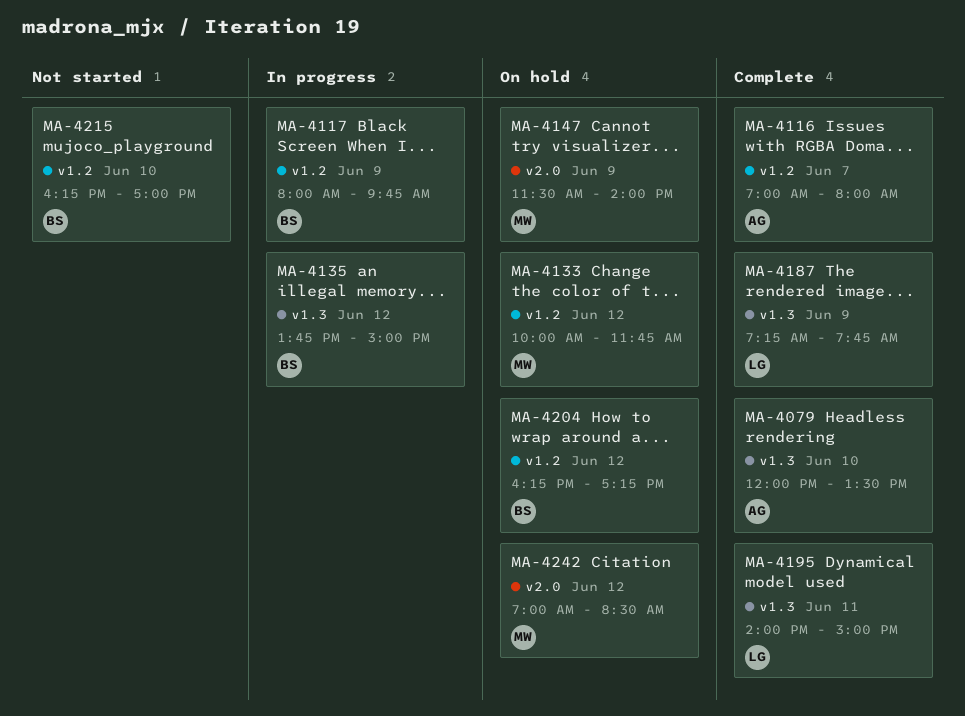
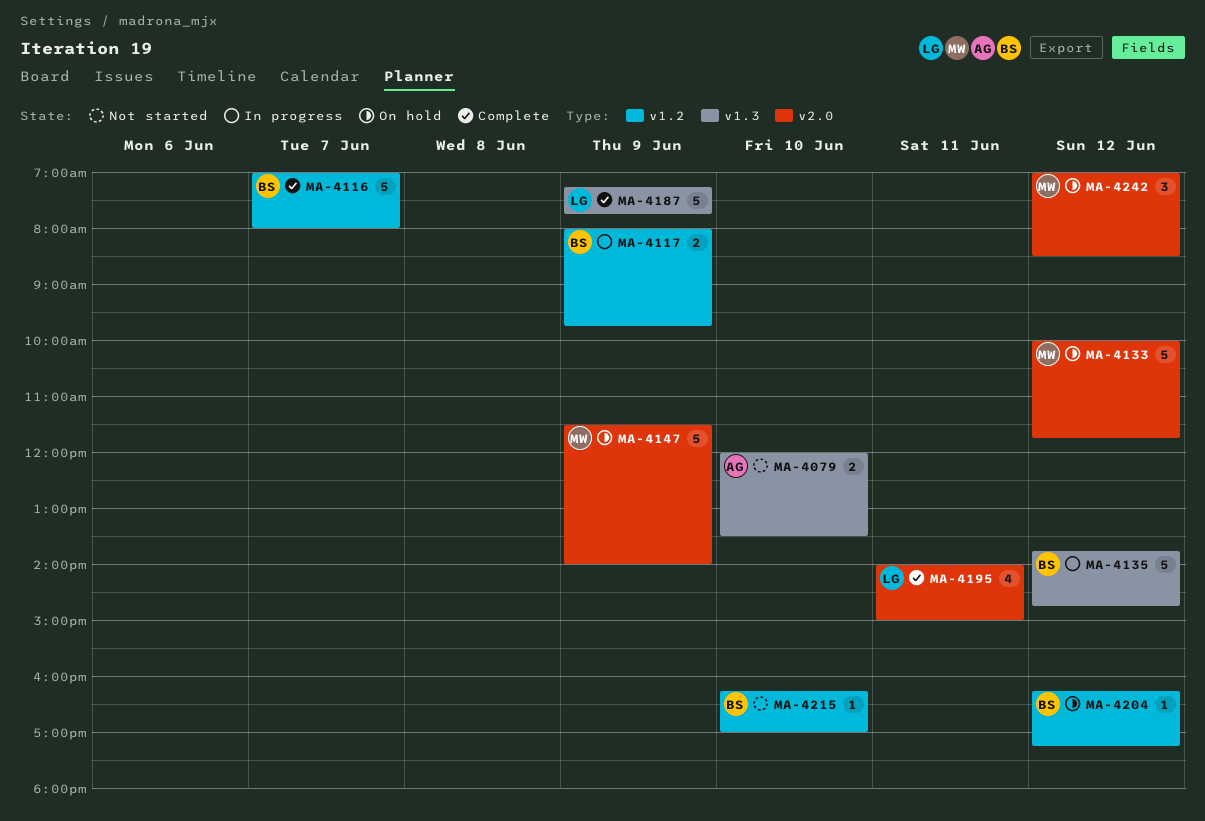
MA-4079, status: Complete -> Not started
MA-4116, owner: AG -> BS
MA-4133, label: v1.2 -> v2.0
MA-4135, ends: 15:00 -> 14:45
MA-4195, label: v1.3 -> v2.0

